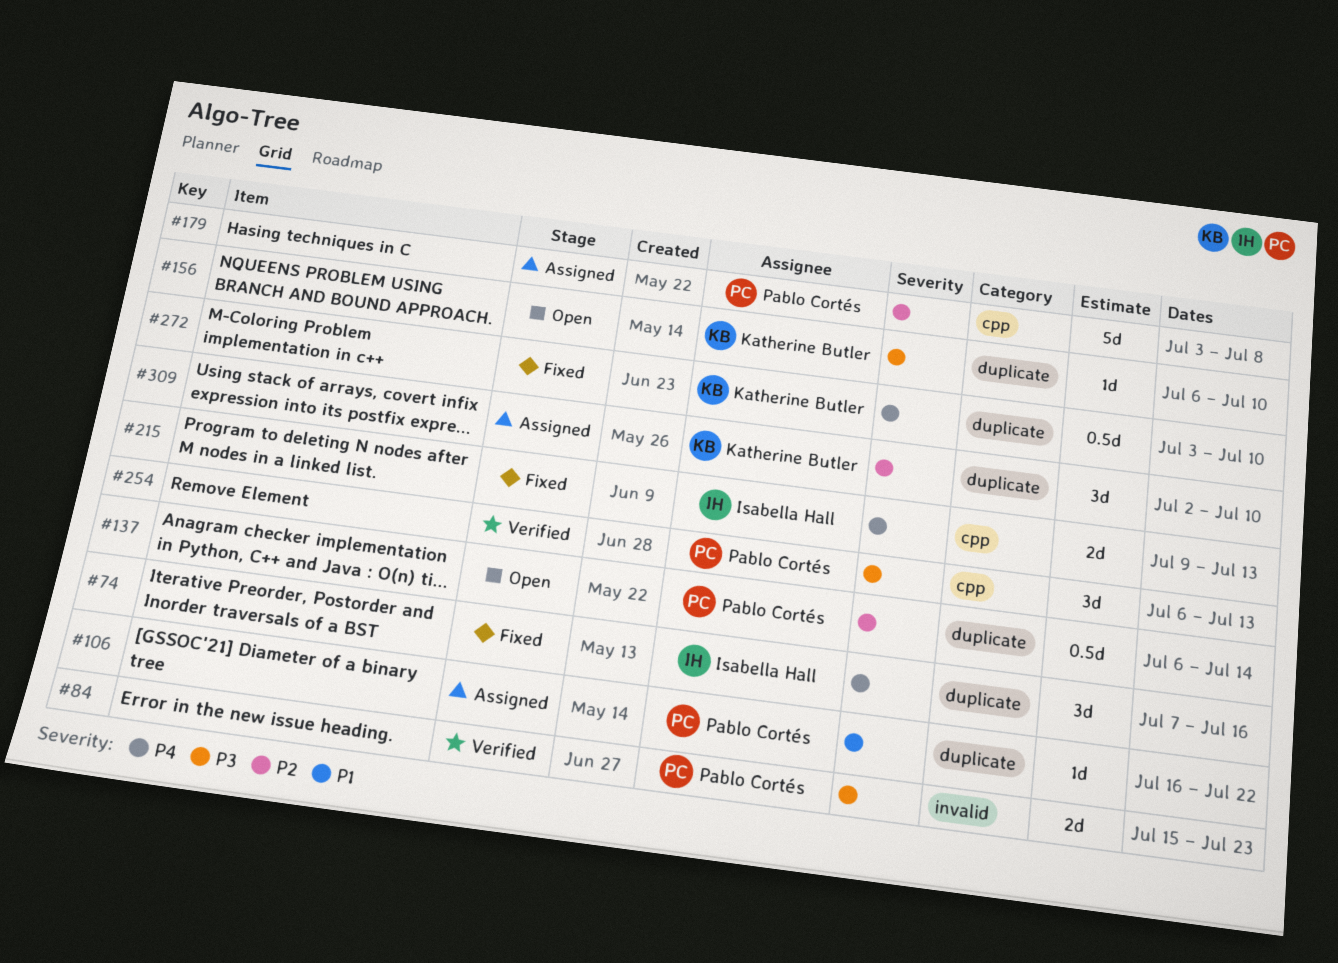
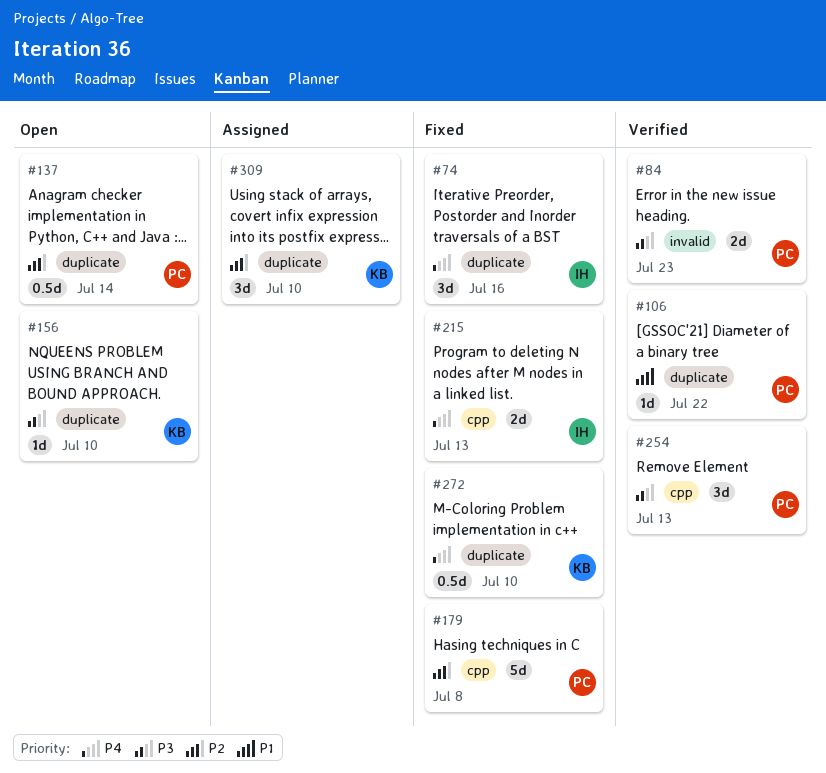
#106, status: Assigned -> Verified
#179, status: Assigned -> Fixed

